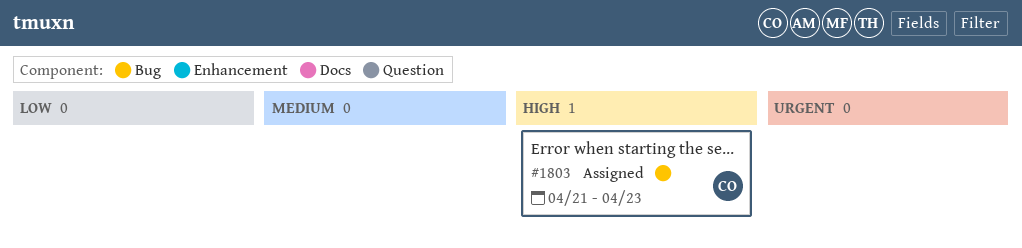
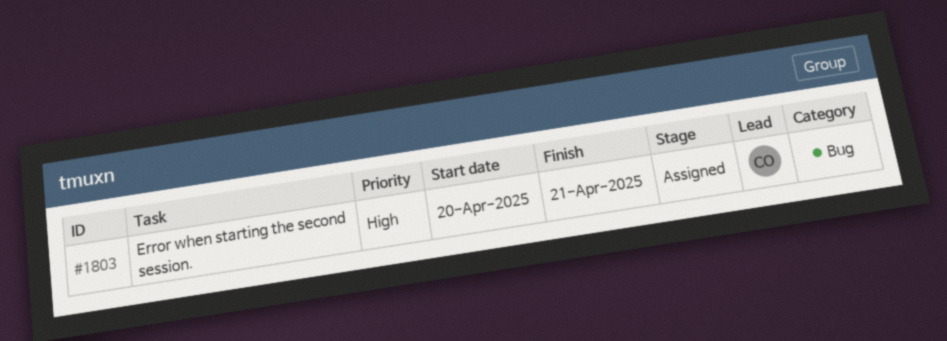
#1803, start: Apr 21 -> Apr 20
#1803, due: Apr 23 -> Apr 21

